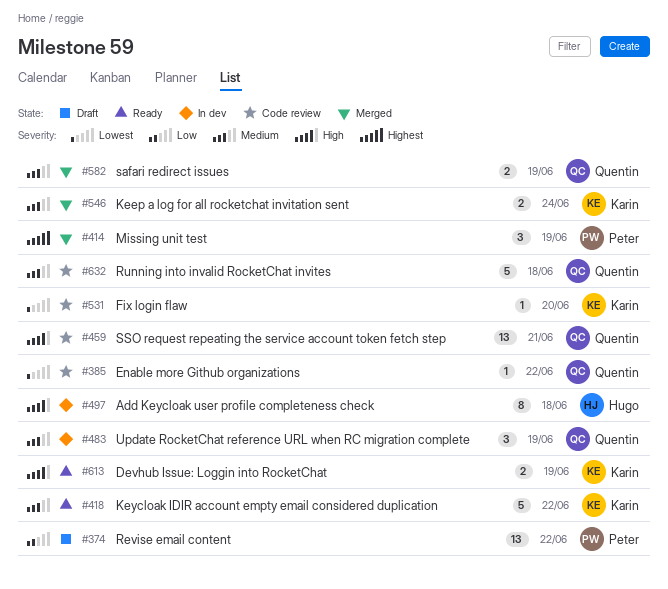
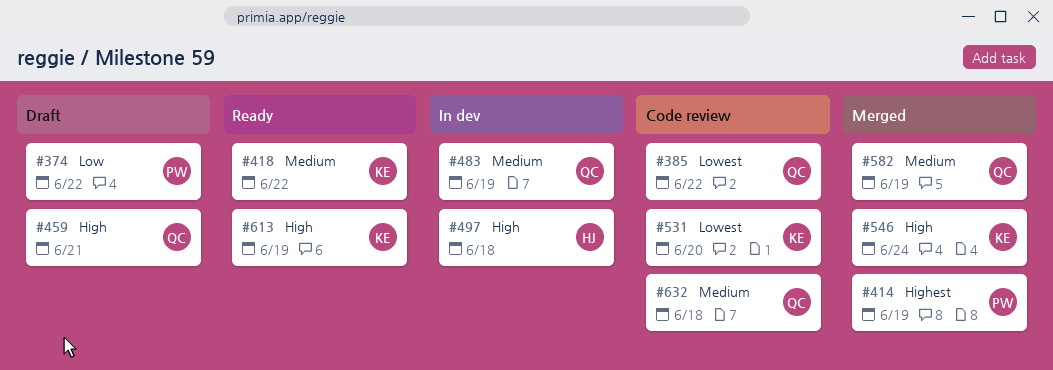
#459, status: Code review -> Draft
#546, priority: Medium -> High

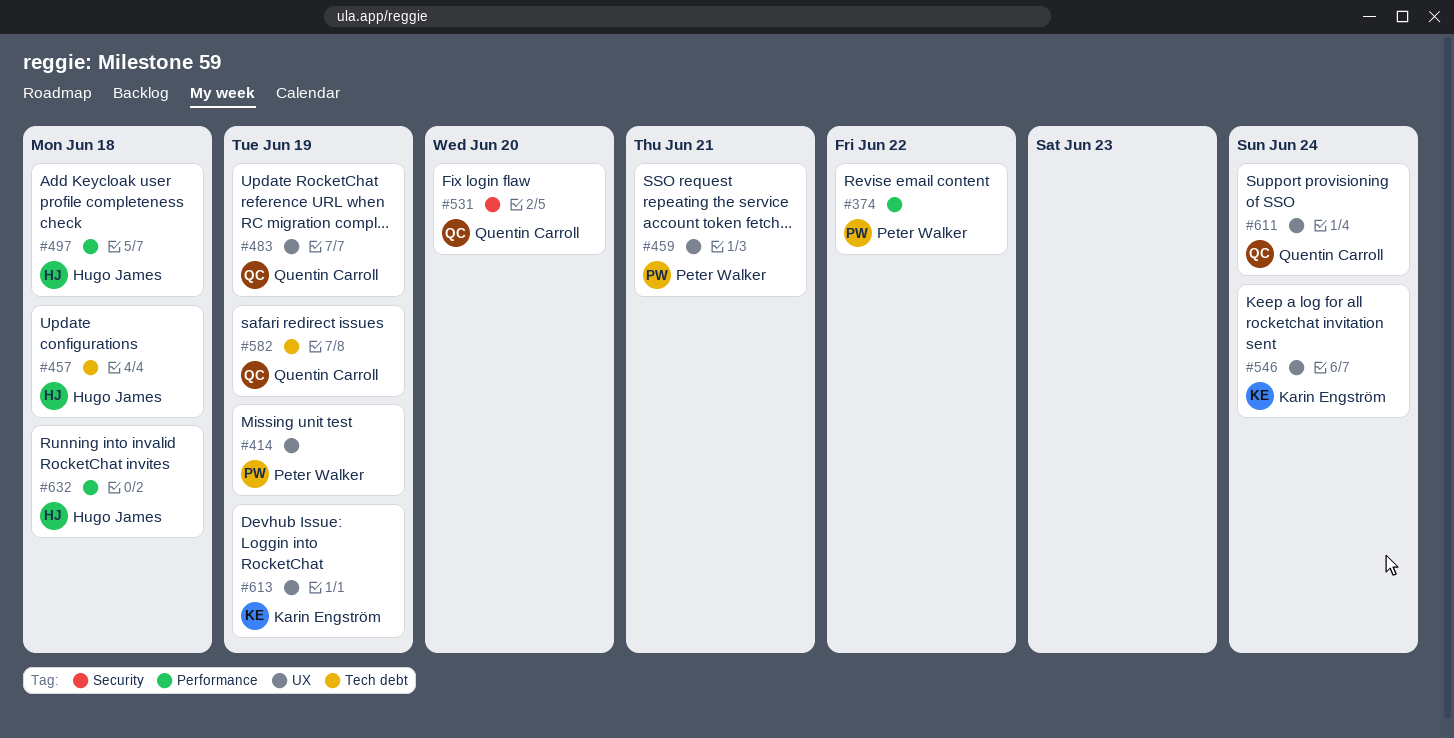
#385: present -> none
#418: present -> none
#457: none -> present
#459, owner: Quentin Carroll -> Peter Walker
#531, owner: Karin Engström -> Quentin Carroll
#611: none -> present
#632, owner: Quentin Carroll -> Hugo James

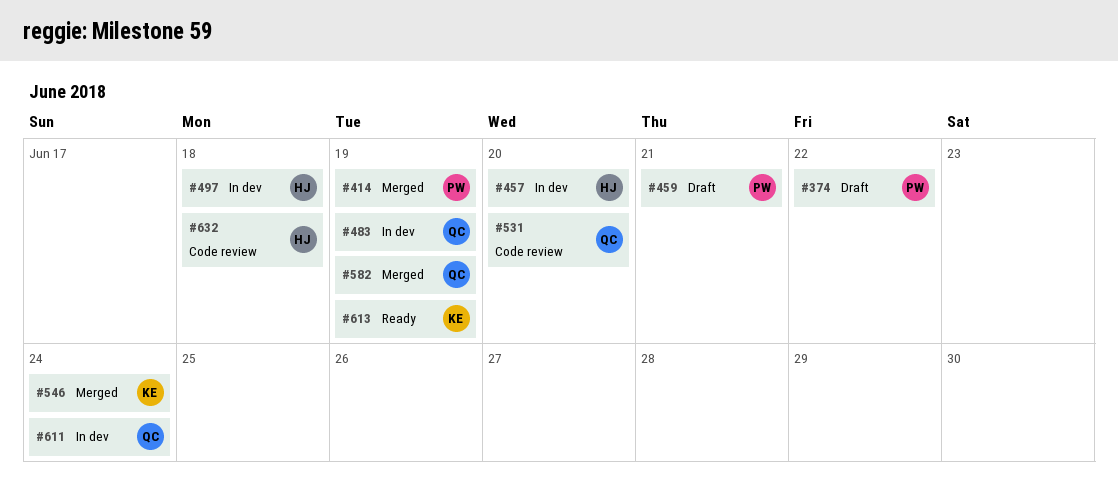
#457, due: Jun 18 -> Jun 20

